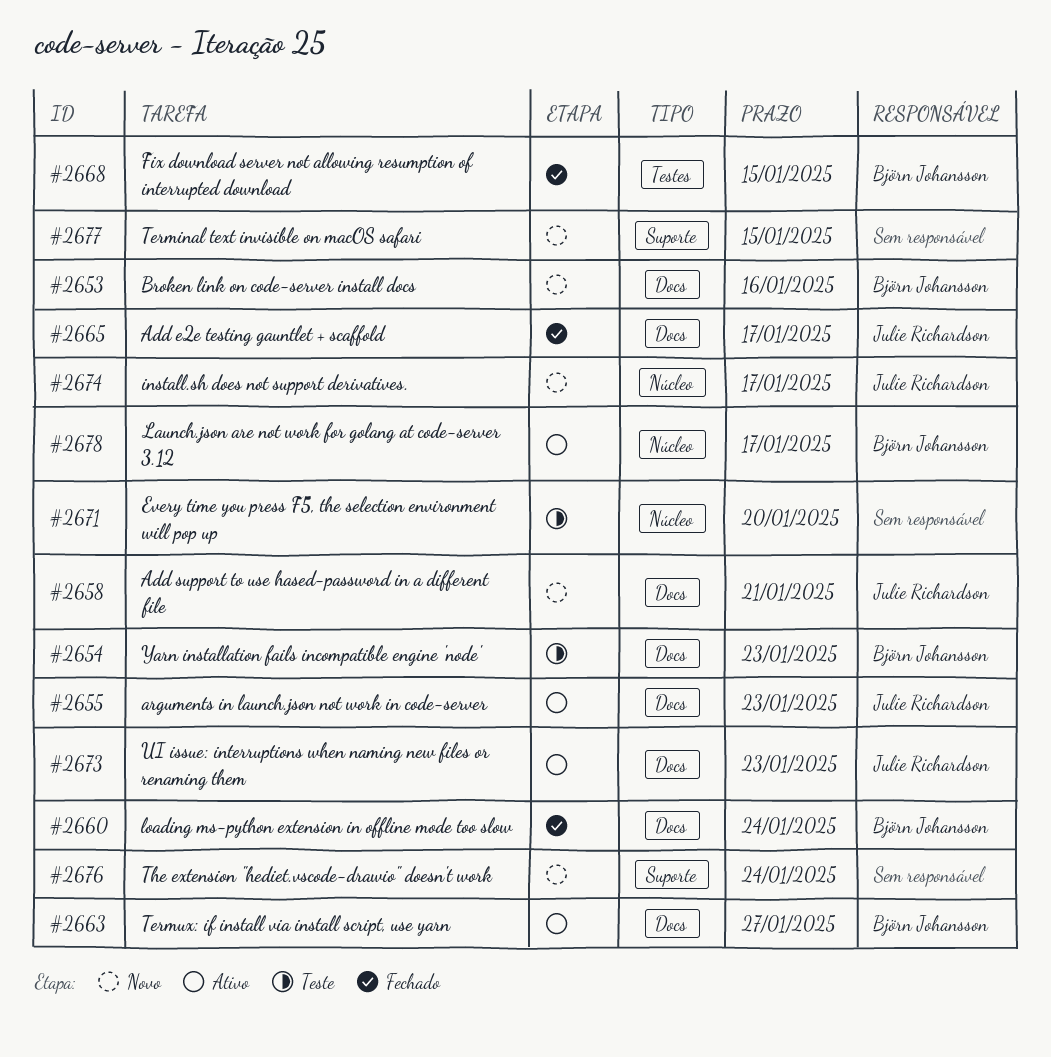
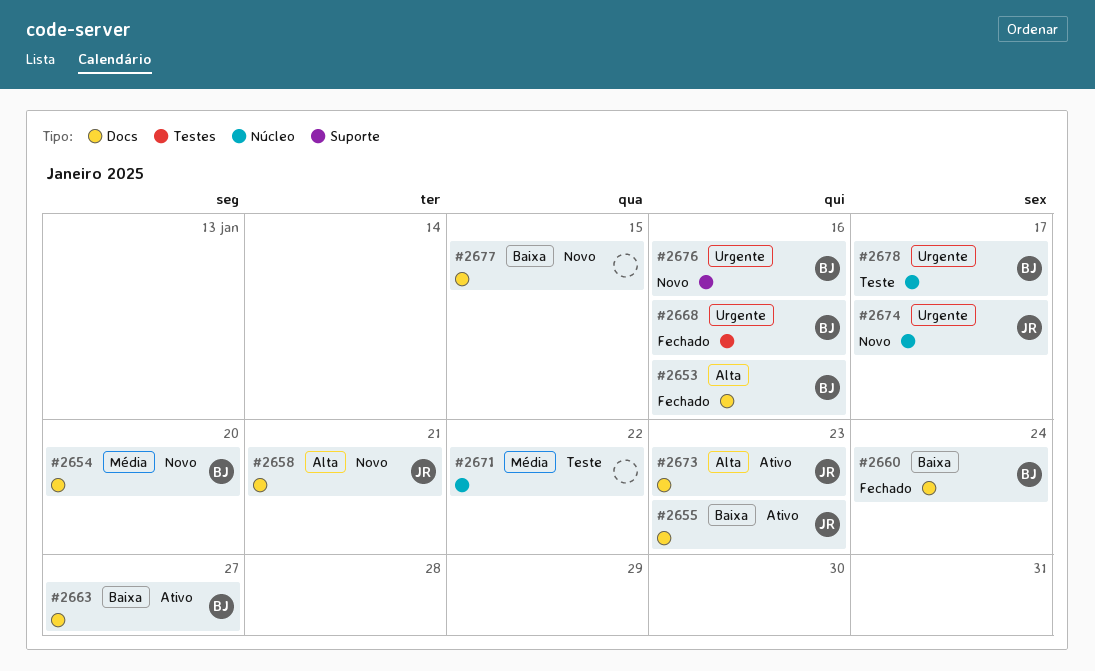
#2653, status: Novo -> Fechado
#2654, status: Teste -> Novo
#2654, due: Jan 23 -> Jan 20
#2665: present -> none
#2668, due: Jan 15 -> Jan 16
#2671, due: Jan 20 -> Jan 22
#2676, owner: none -> Björn Johansson
#2676, due: Jan 24 -> Jan 16
#2677, label: Suporte -> Docs
#2678, status: Ativo -> Teste

